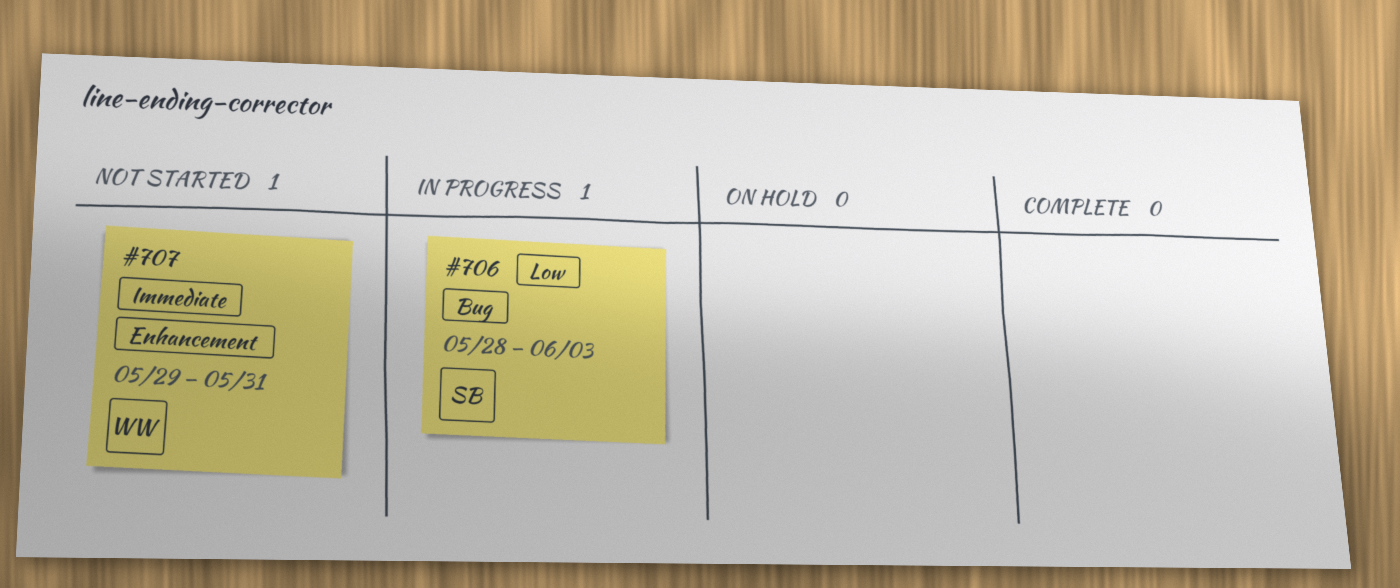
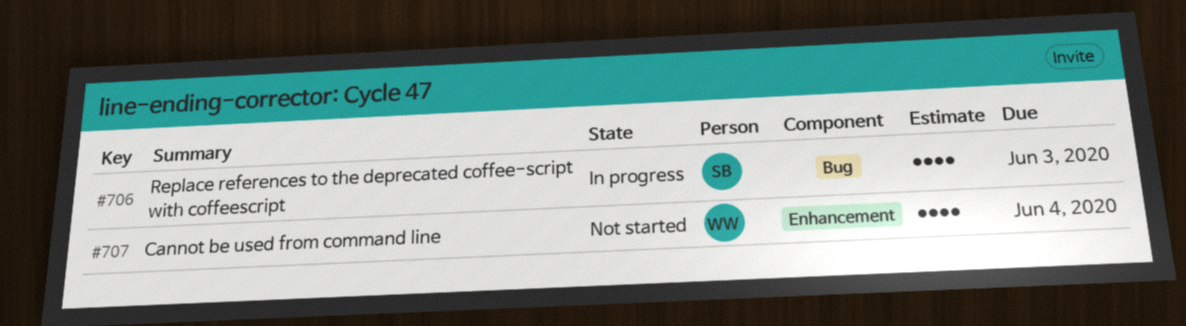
#707, due: May 31 -> Jun 4

